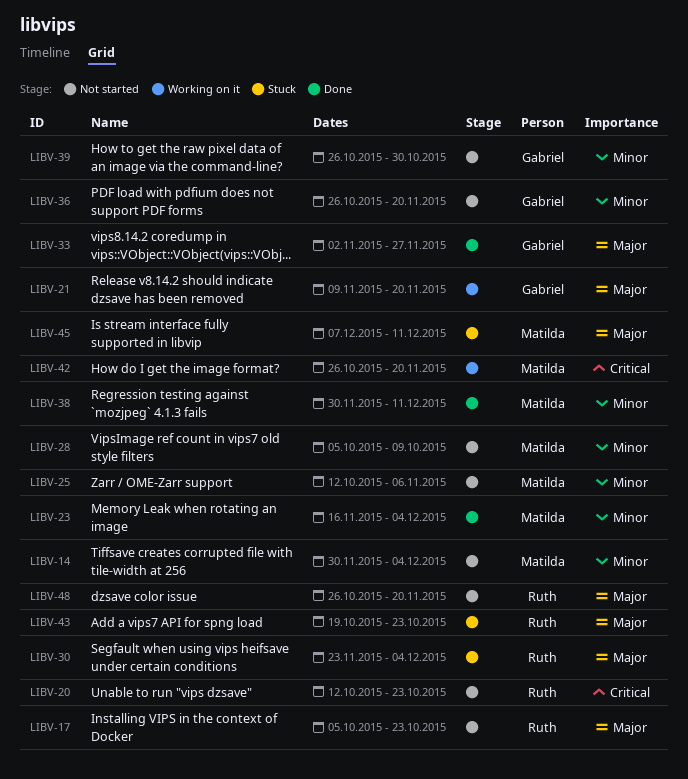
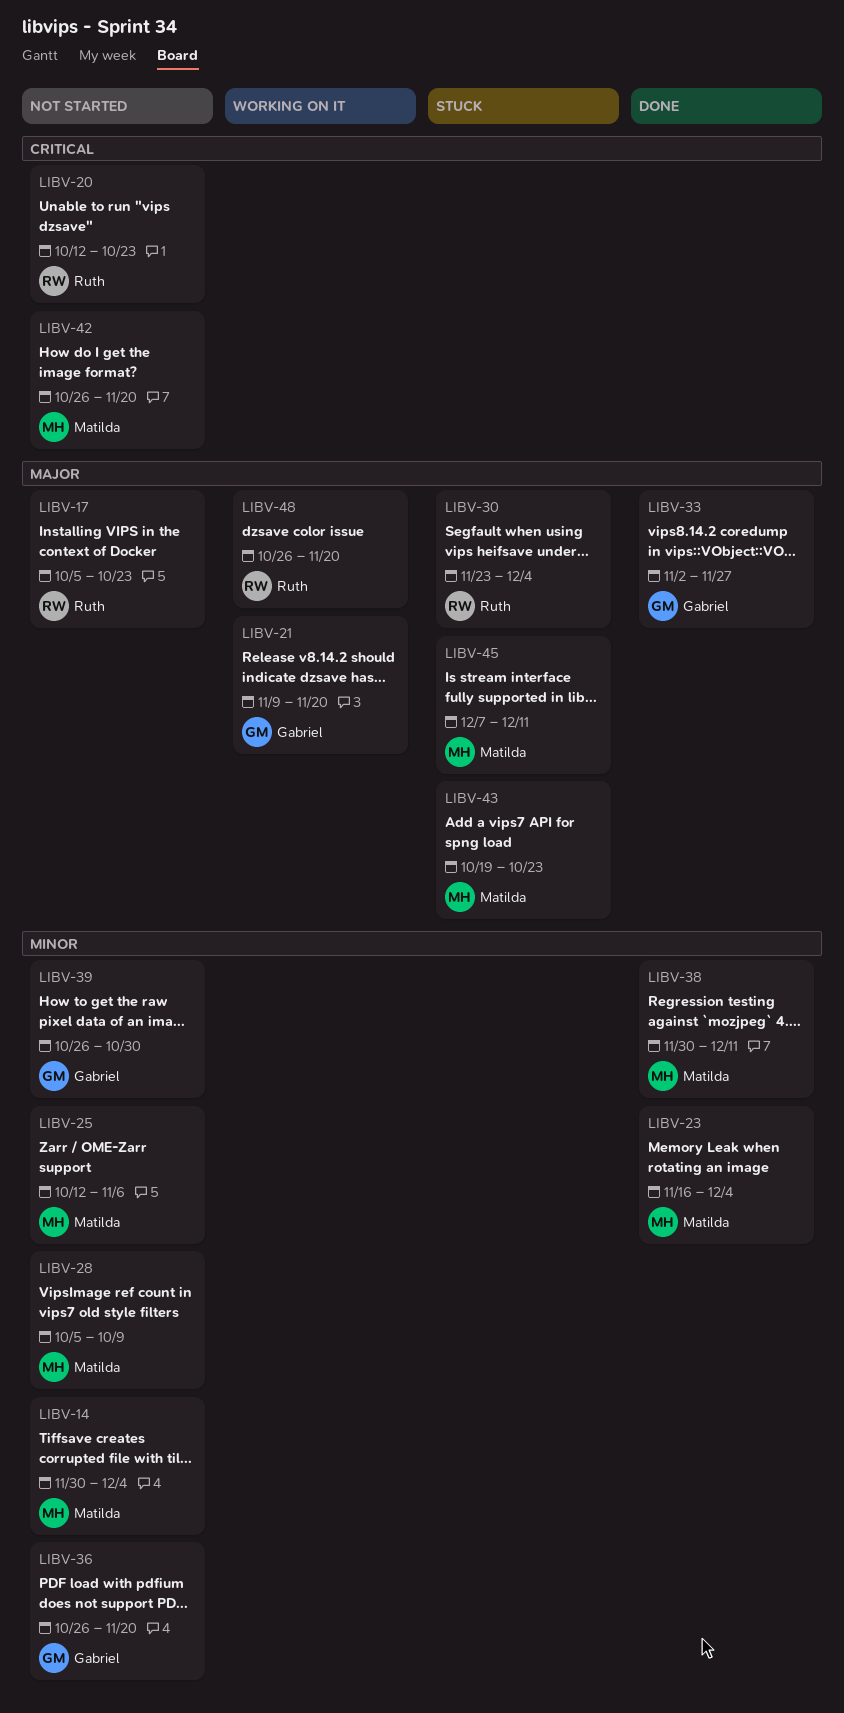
LIBV-42, status: Working on it -> Not started
LIBV-43, owner: Ruth -> Matilda
LIBV-48, status: Not started -> Working on it

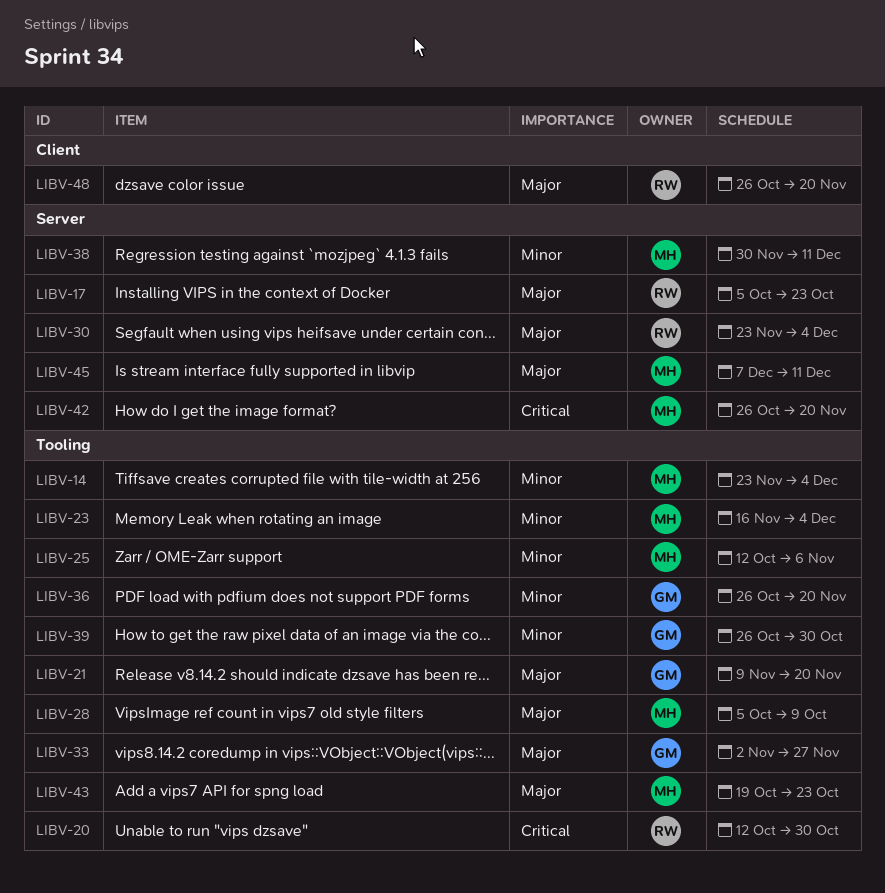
LIBV-14, start: Nov 30 -> Nov 23
LIBV-20, due: Oct 23 -> Oct 30
LIBV-28, priority: Minor -> Major

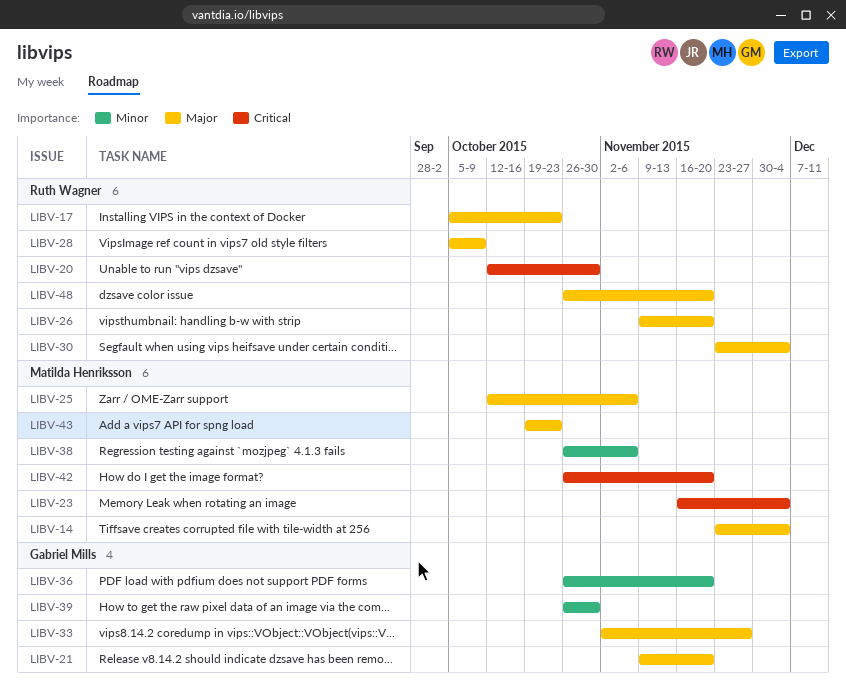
LIBV-14, priority: Minor -> Major
LIBV-23, priority: Minor -> Critical
LIBV-25, priority: Minor -> Major
LIBV-26: none -> present
LIBV-28, owner: Matilda Henriksson -> Ruth Wagner
LIBV-38, start: Nov 30 -> Oct 26
LIBV-38, due: Dec 11 -> Nov 6
LIBV-45: present -> none

